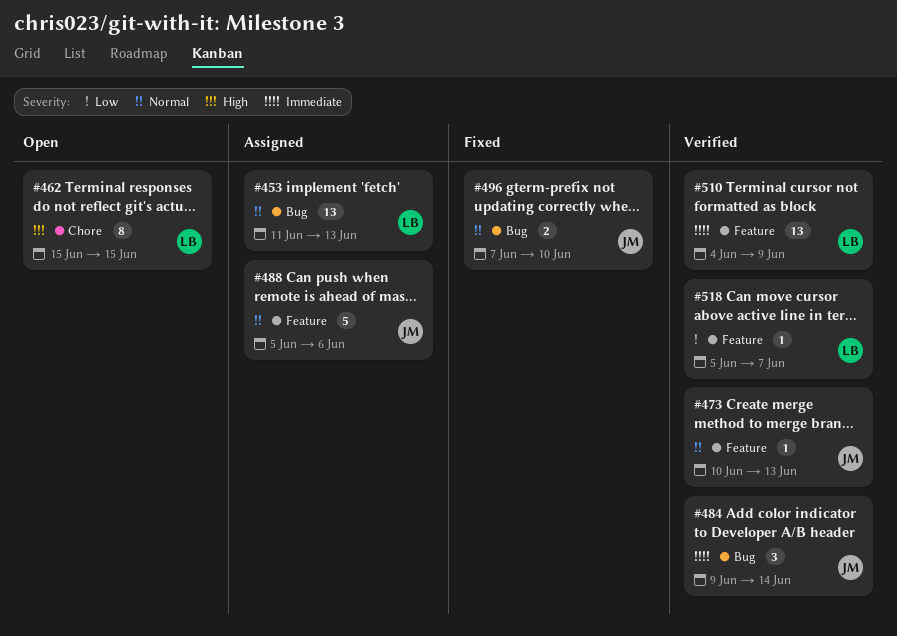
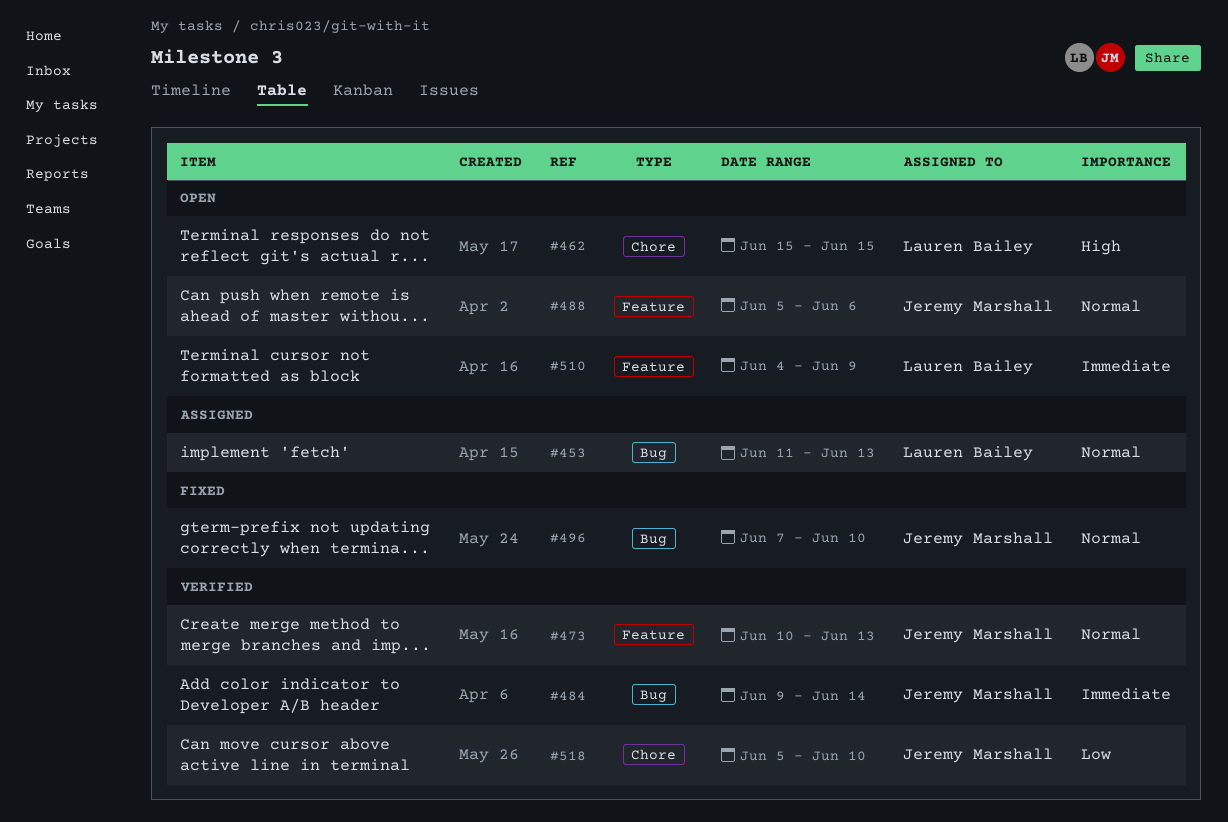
#488, status: Assigned -> Open
#510, status: Verified -> Open
#518, owner: Lauren Bailey -> Jeremy Marshall
#518, label: Feature -> Chore
#518, due: Jun 7 -> Jun 10

